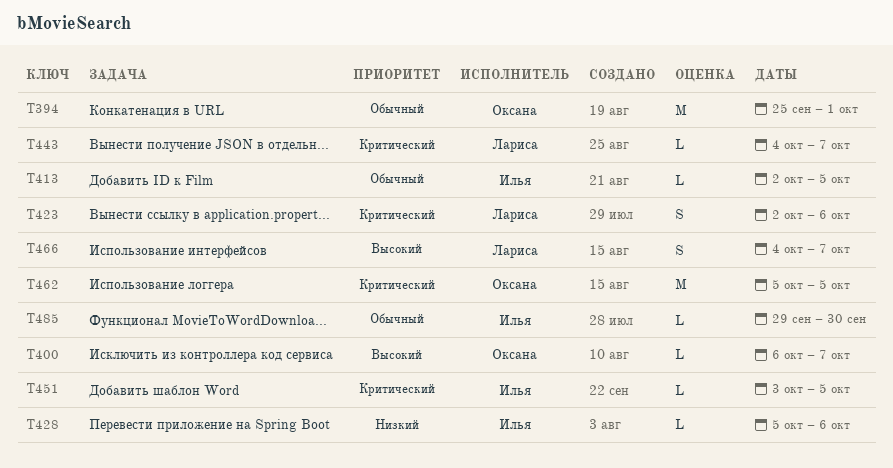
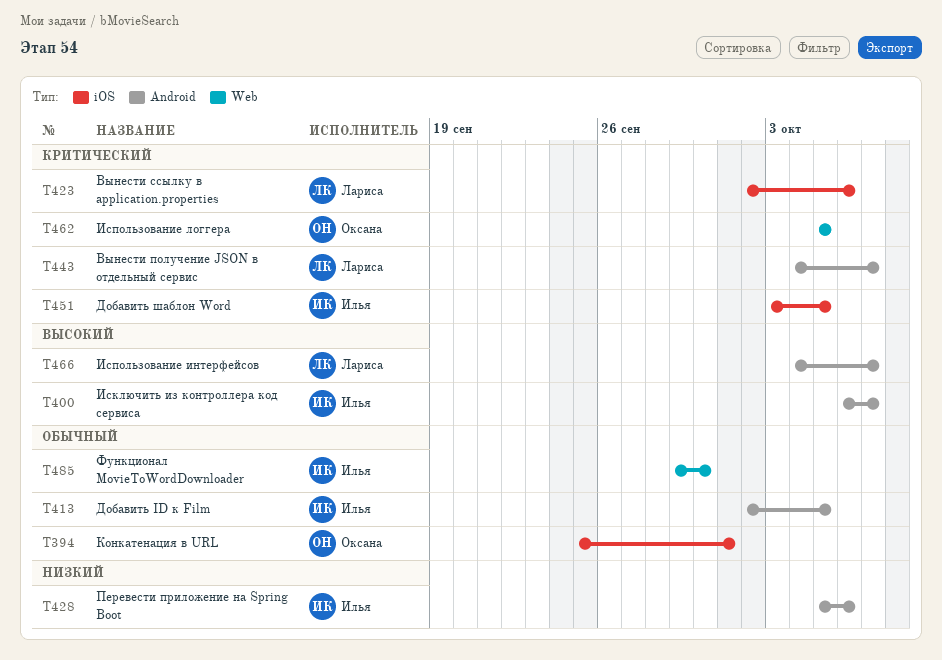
T400, owner: Оксана -> Илья

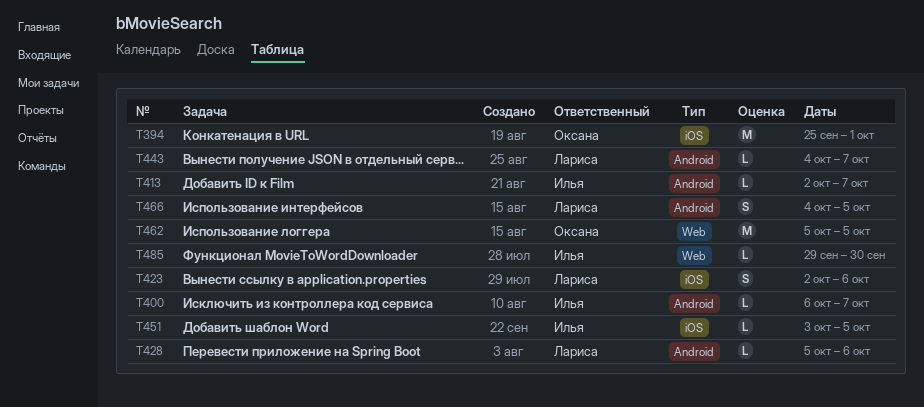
T413, due: Oct 5 -> Oct 7
T428, owner: Илья -> Лариса
T466, due: Oct 7 -> Oct 5

